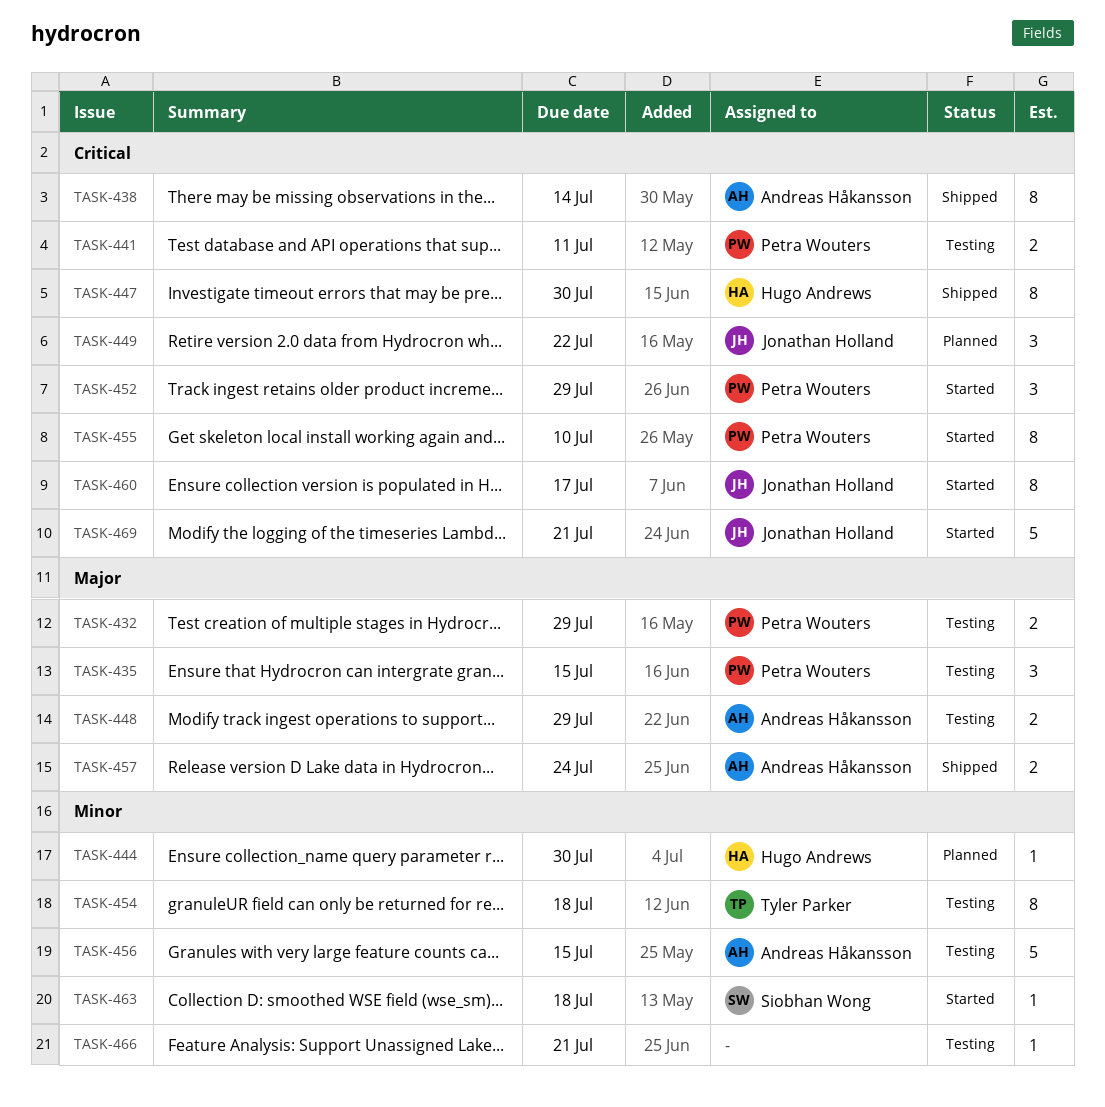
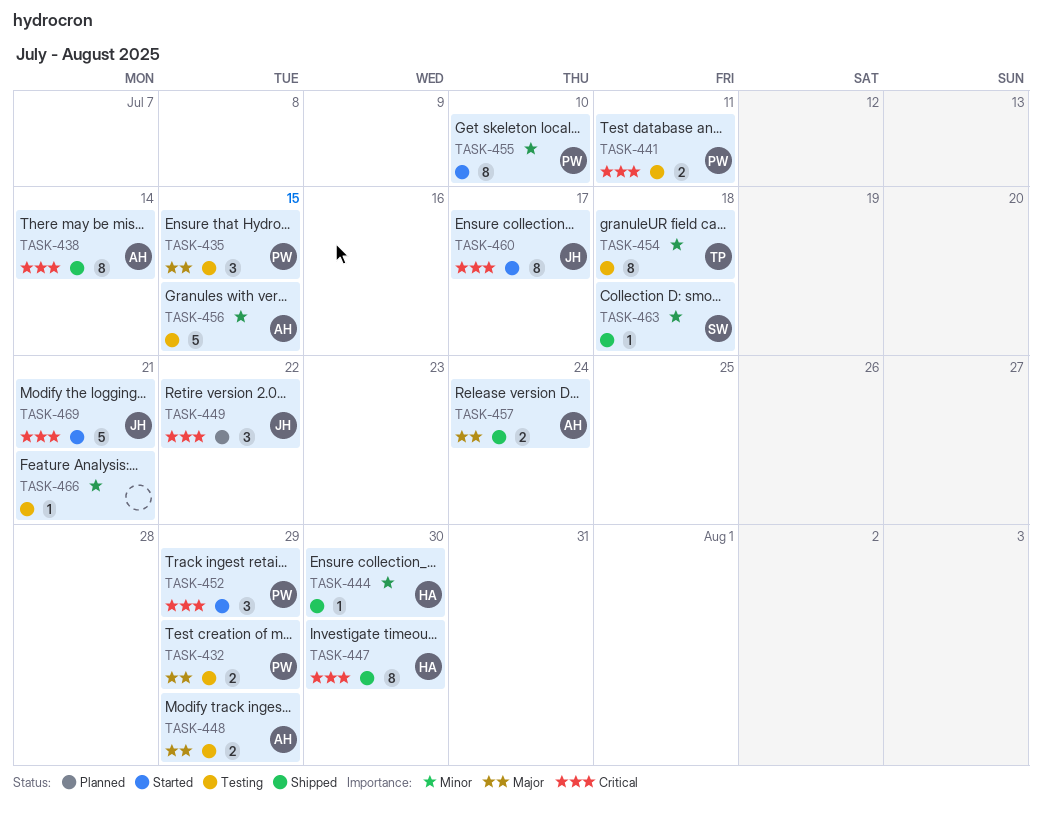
TASK-444, status: Planned -> Shipped
TASK-455, priority: Critical -> Minor
TASK-463, status: Started -> Shipped

